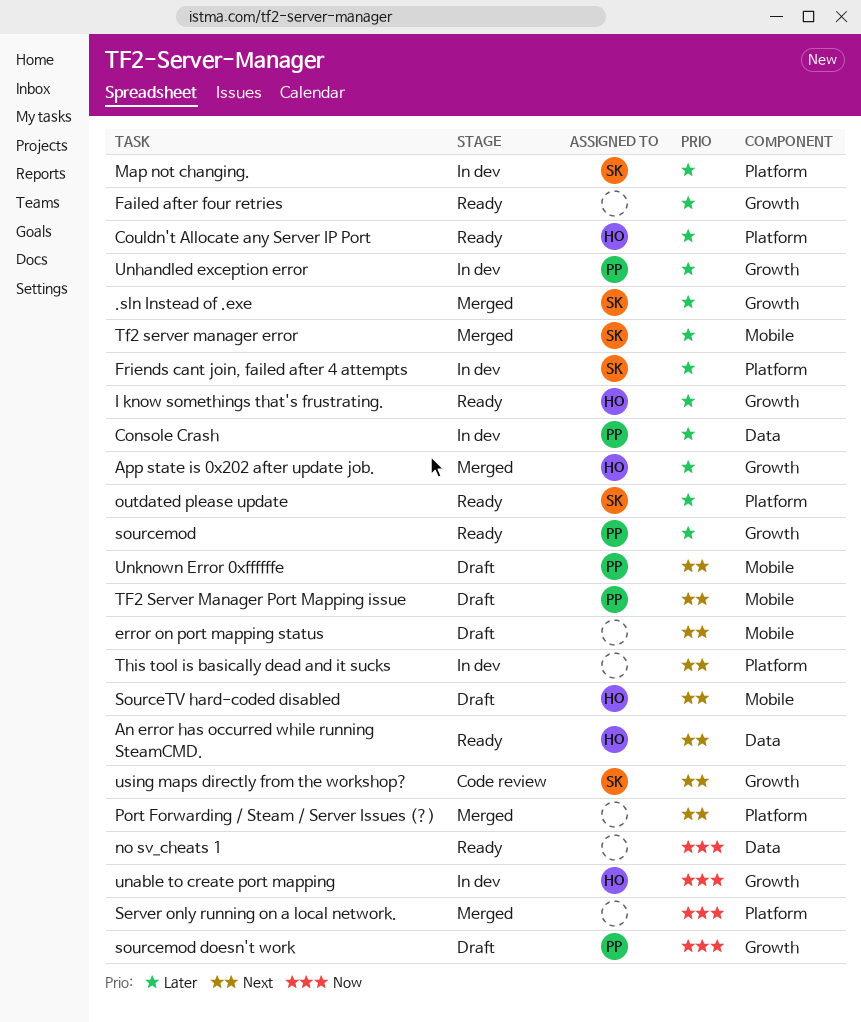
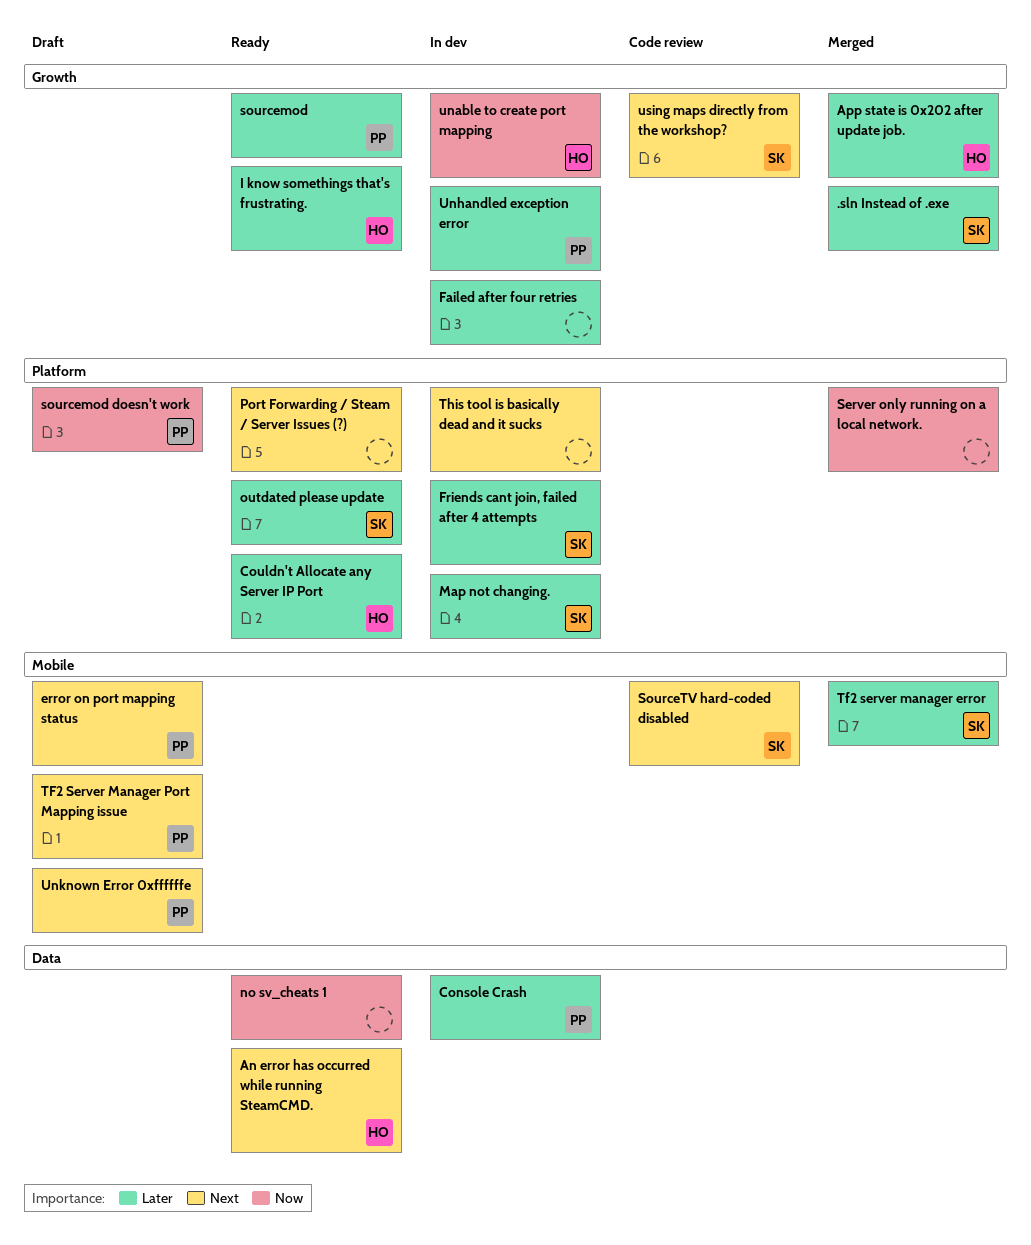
error on port mapping status, owner: none -> PP
Failed after four retries, status: Ready -> In dev
Port Forwarding / Steam / Server Issues (?), status: Merged -> Ready
sourcemod doesn't work, label: Growth -> Platform
SourceTV hard-coded disabled, status: Draft -> Code review
SourceTV hard-coded disabled, owner: HO -> SK

